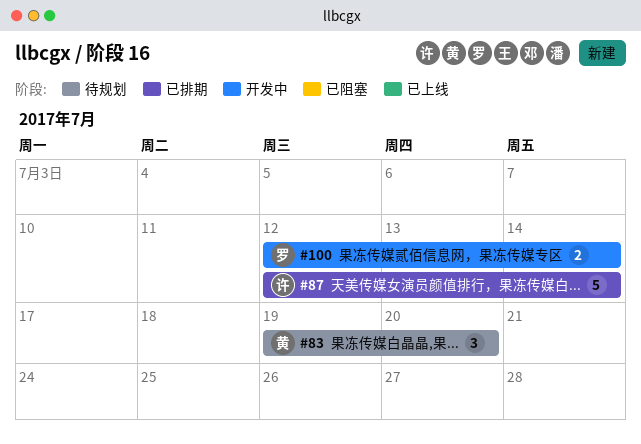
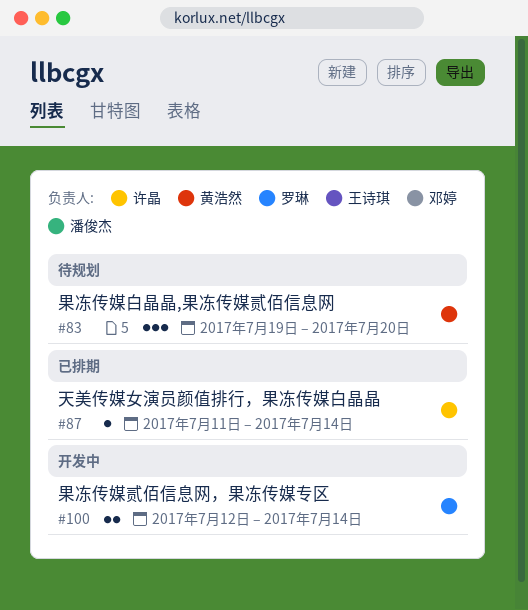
#87, estimate: 5 -> 1
#87, start: Jul 12 -> Jul 11

